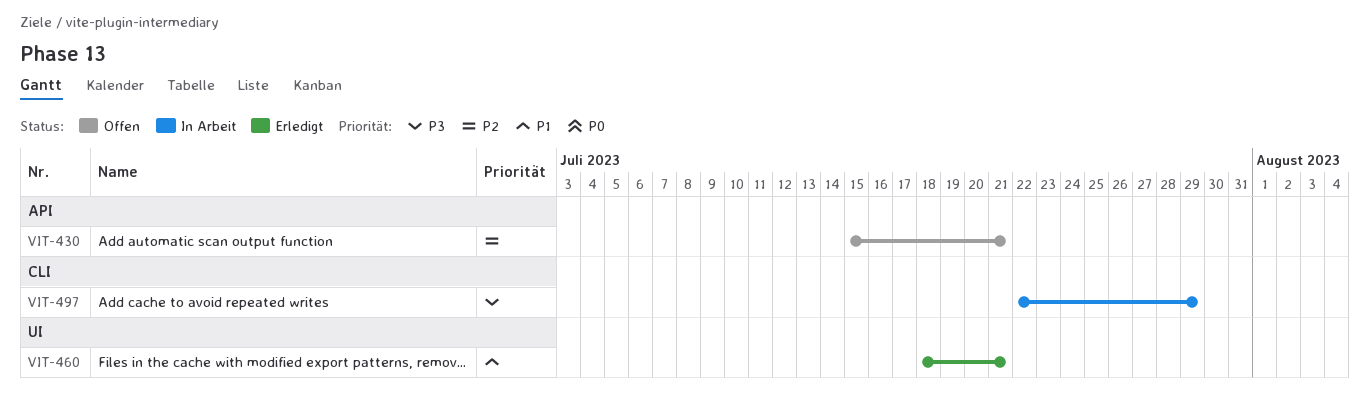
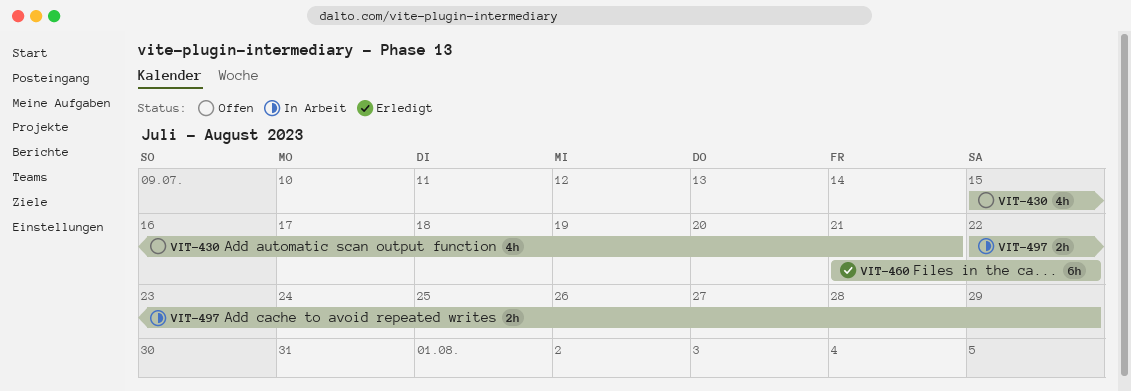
VIT-460, start: Jul 18 -> Jul 21
VIT-460, due: Jul 21 -> Jul 22

